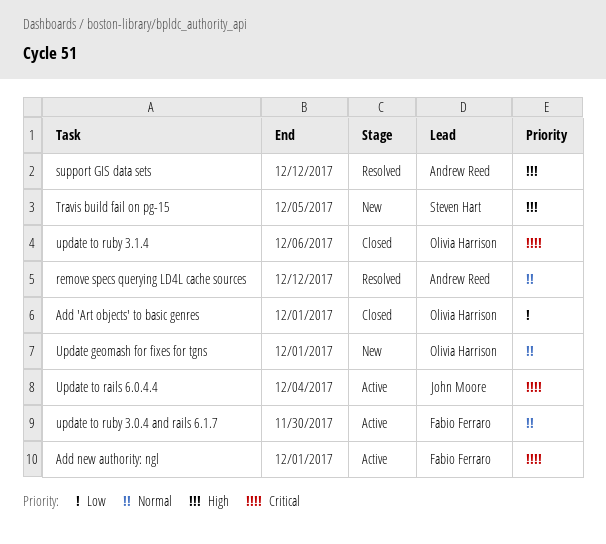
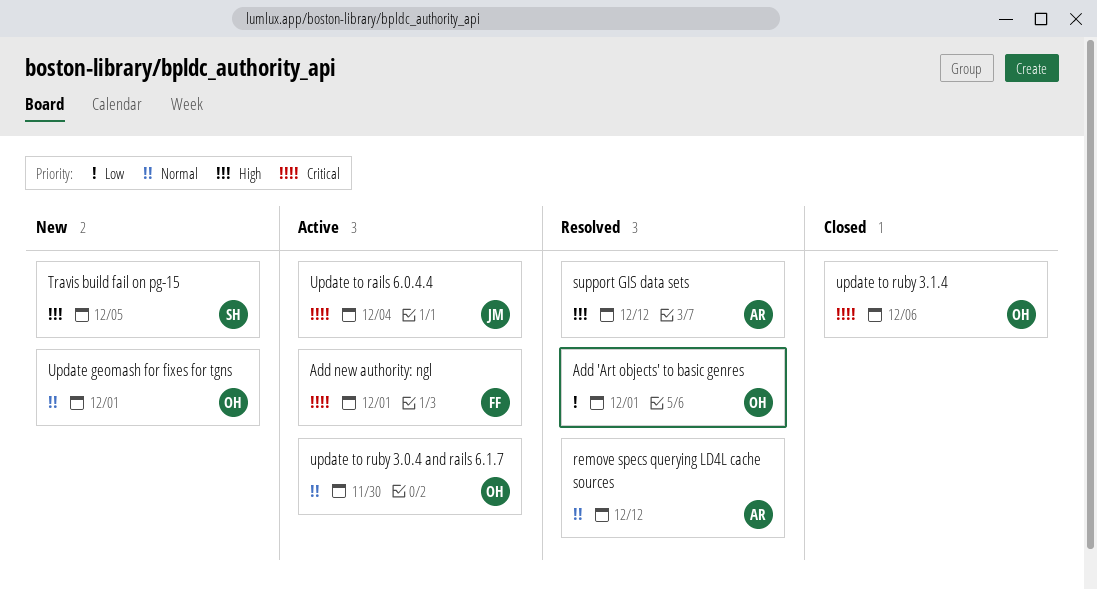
Add 'Art objects' to basic genres, status: Closed -> Resolved
update to ruby 3.0.4 and rails 6.1.7, owner: Fabio Ferraro -> Olivia Harrison

